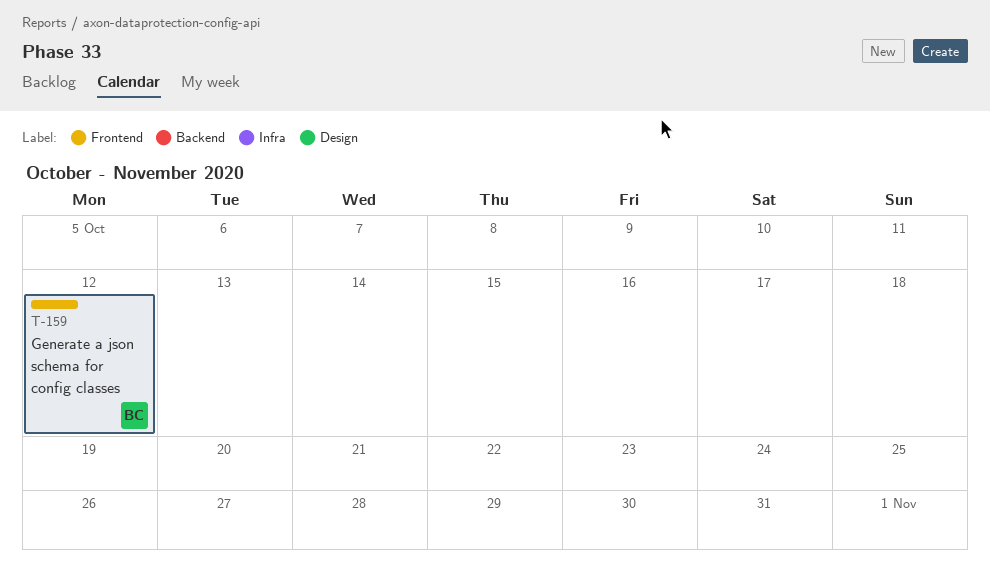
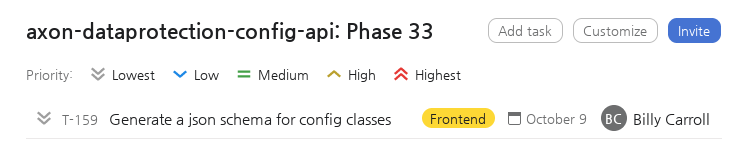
T-159, due: Oct 12 -> Oct 9

